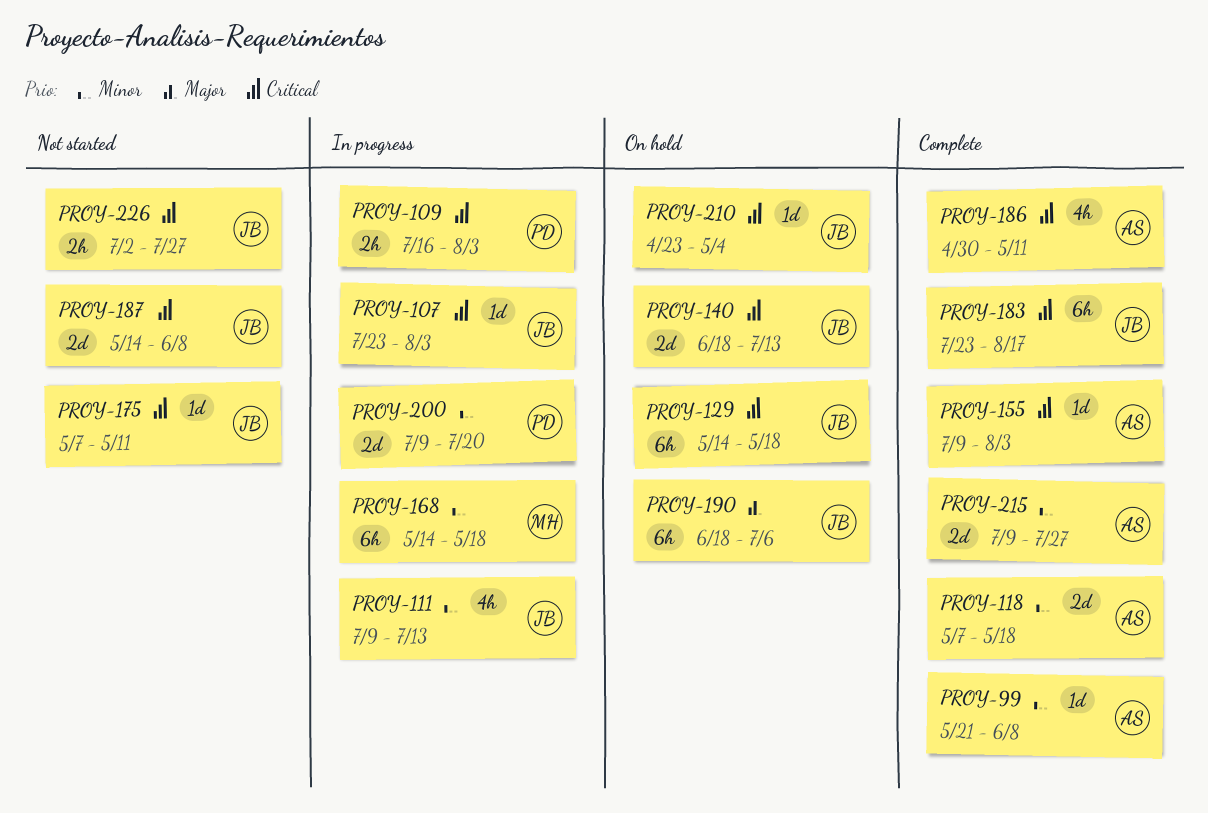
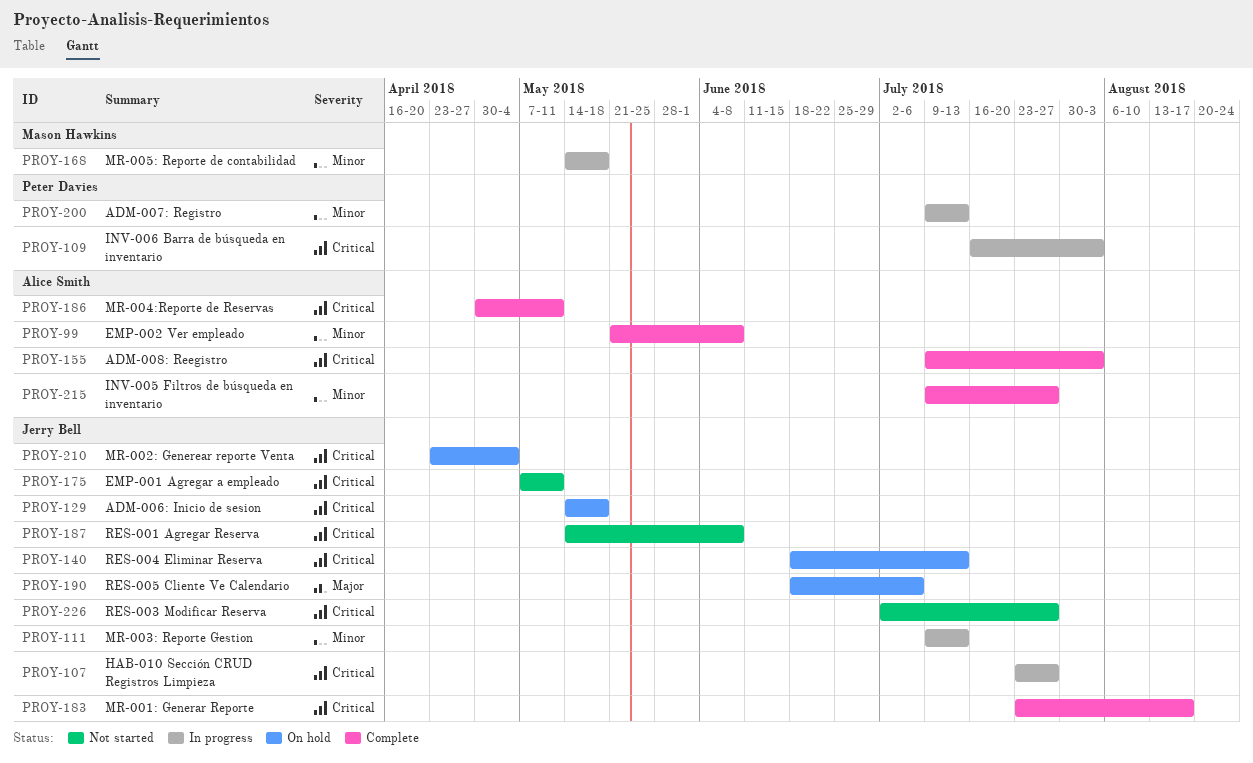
PROY-107, due: Aug 3 -> Jul 27
PROY-118: present -> none
PROY-200, due: Jul 20 -> Jul 13

